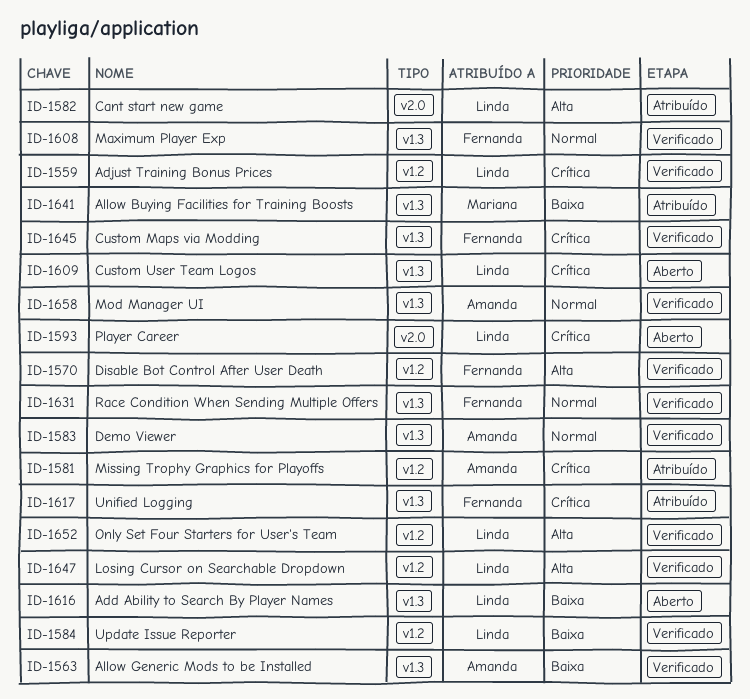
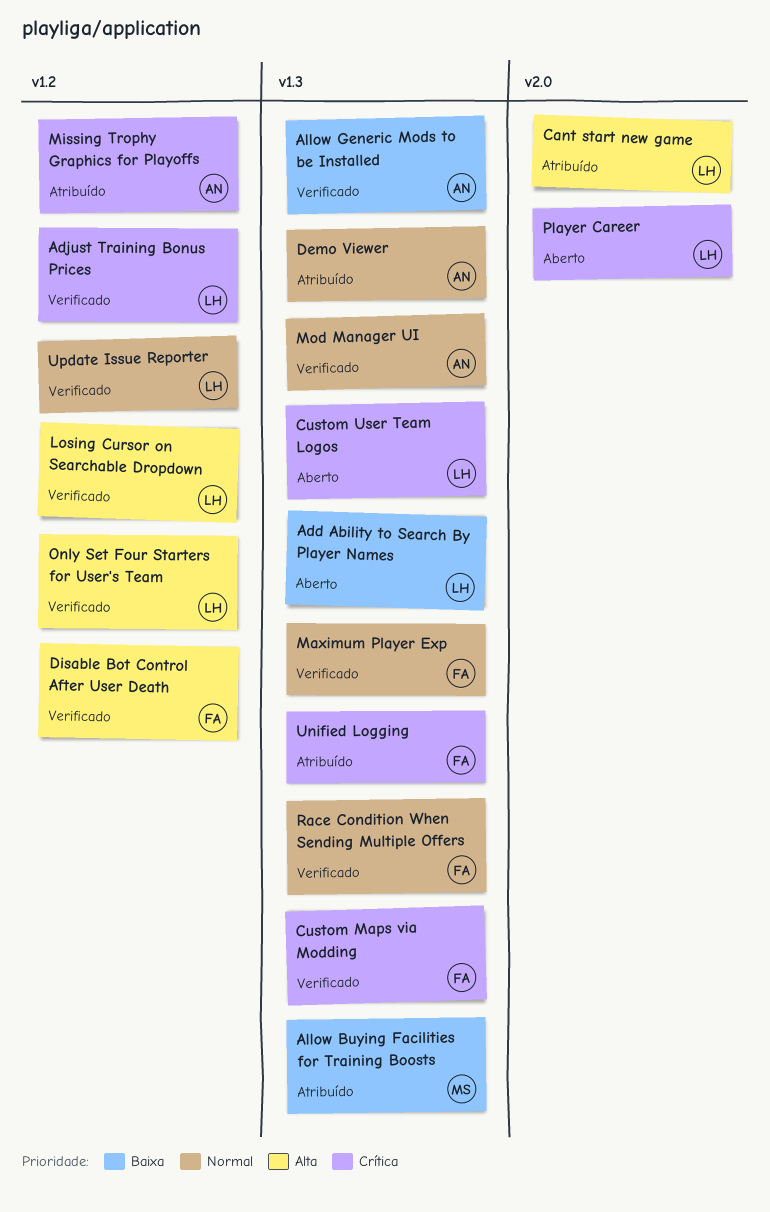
Demo Viewer, status: Verificado -> Atribuído
Update Issue Reporter, priority: Baixa -> Normal

